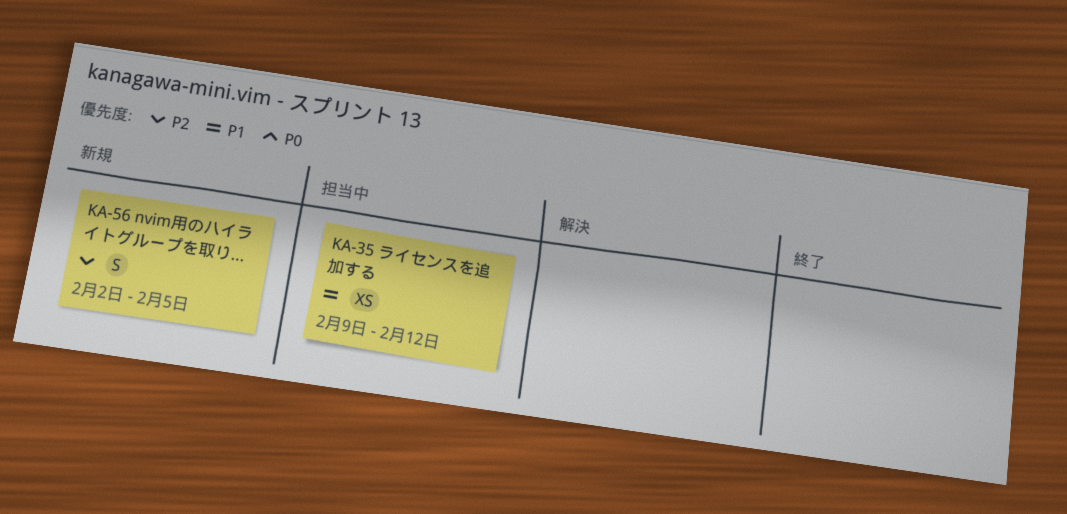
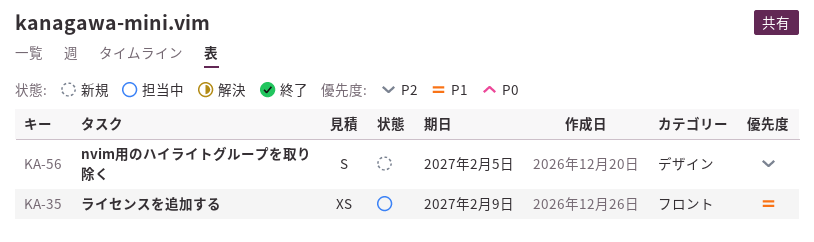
KA-35, due: Feb 12 -> Feb 9

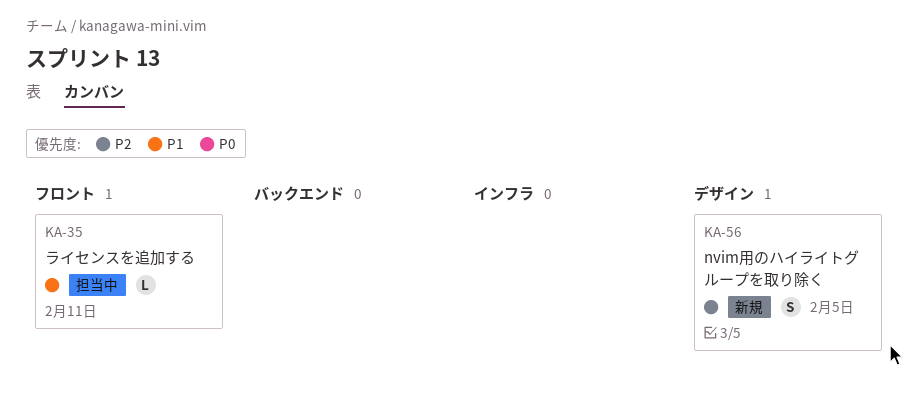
KA-35, estimate: XS -> L
KA-35, due: Feb 9 -> Feb 11

